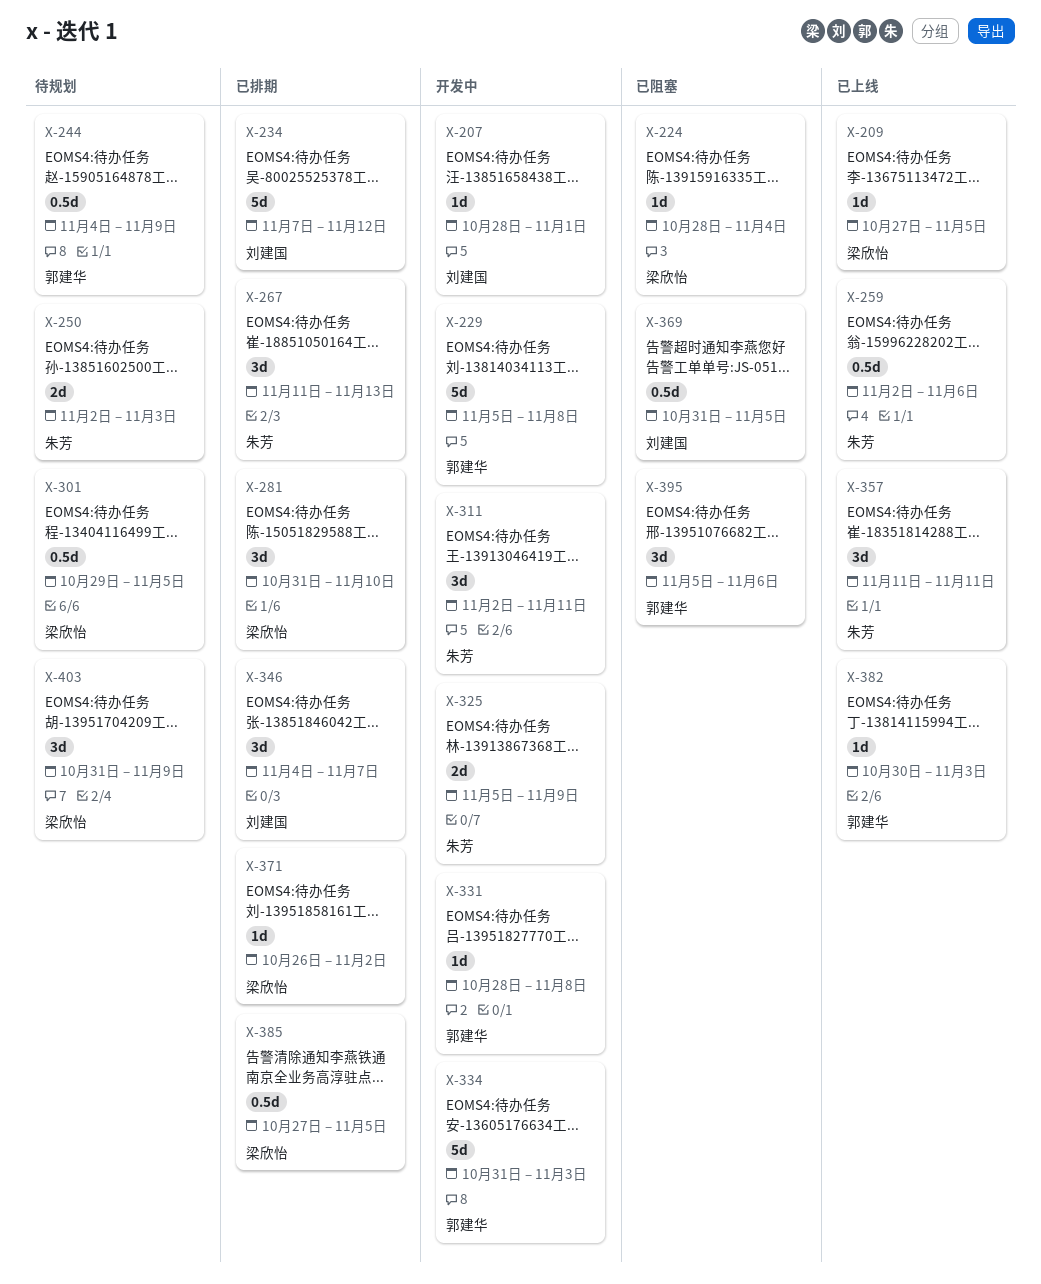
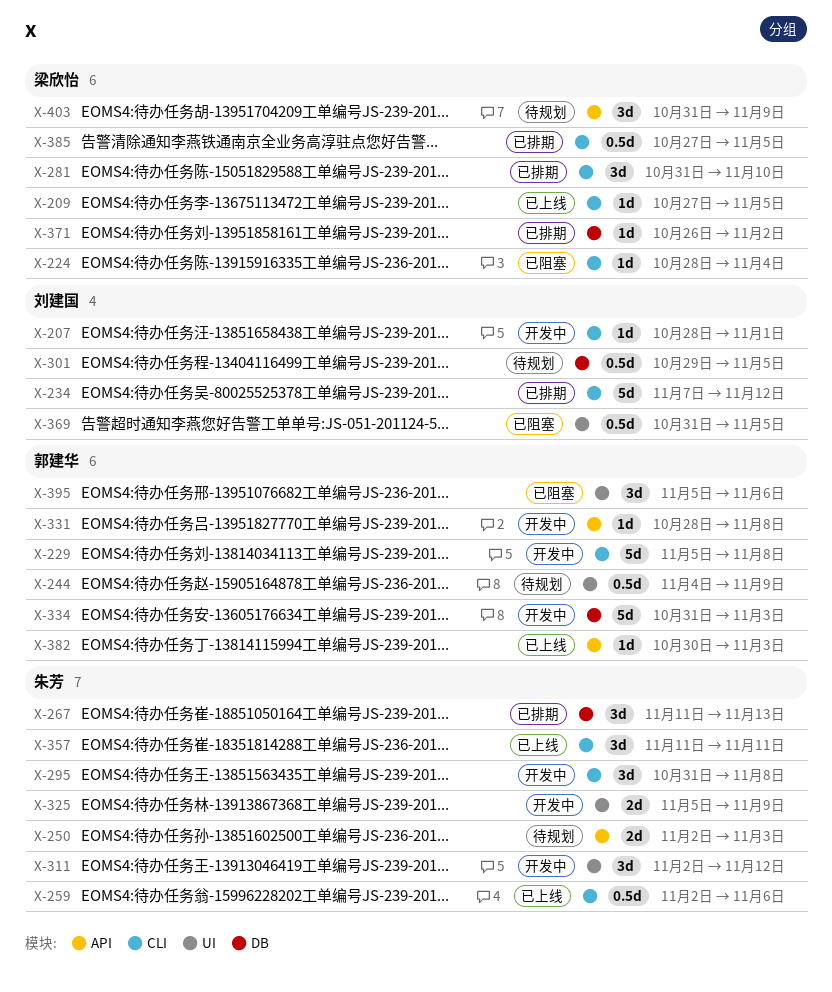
X-295: none -> present
X-301, owner: 梁欣怡 -> 刘建国
X-311, due: Nov 11 -> Nov 12
X-346: present -> none

